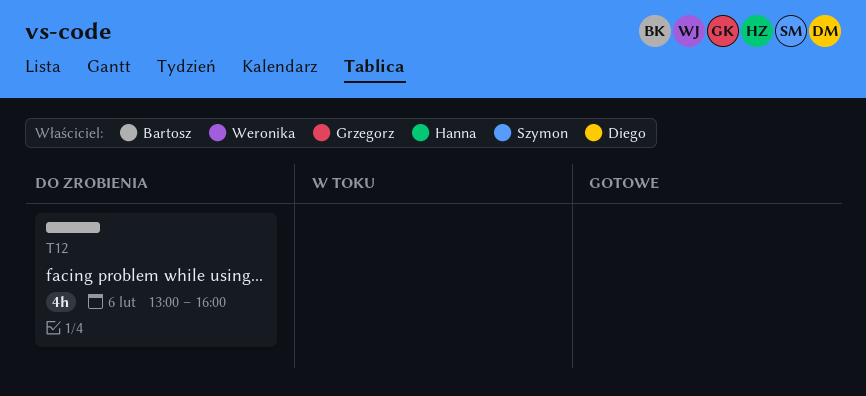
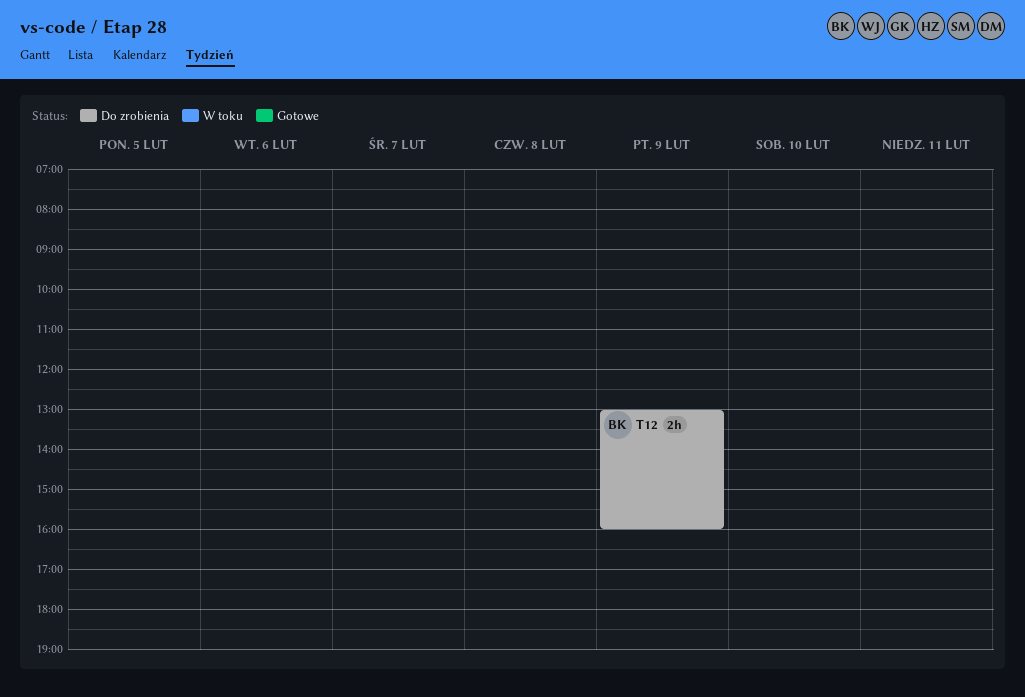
T12, estimate: 4h -> 2h
T12, day: Feb 6 -> Feb 9

